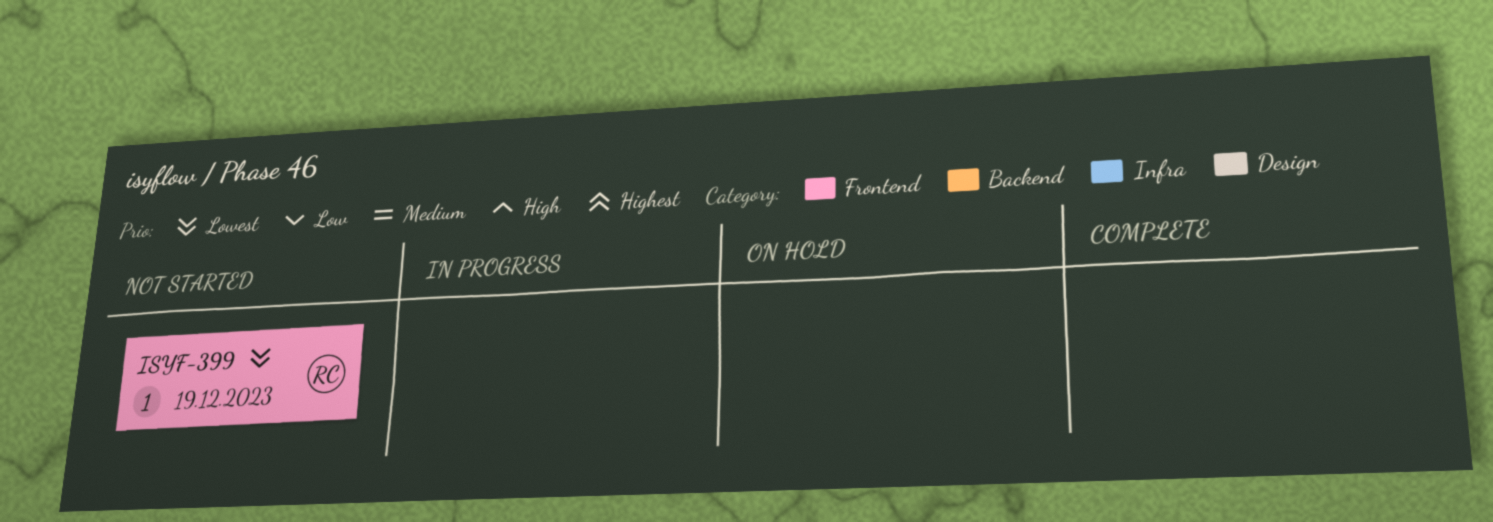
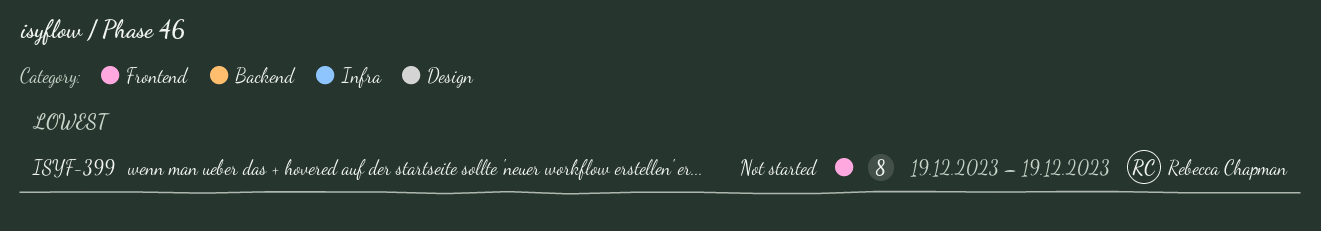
ISYF-399, estimate: 1 -> 8

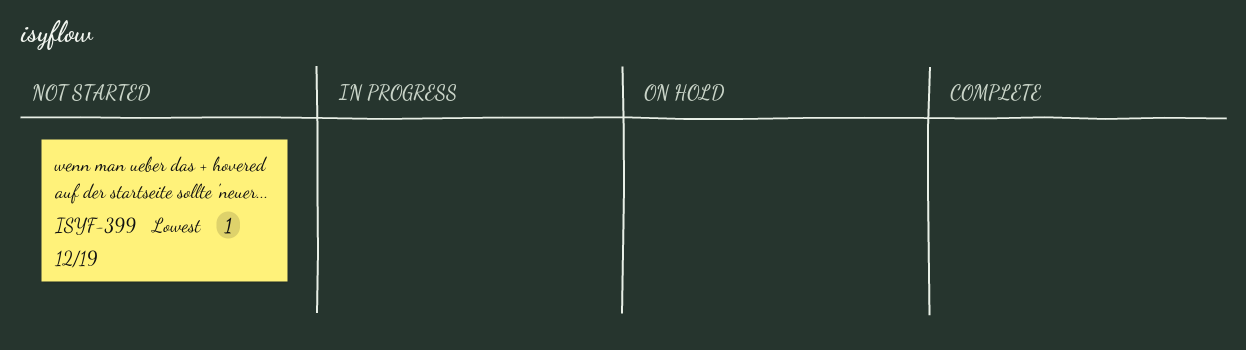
ISYF-399, estimate: 8 -> 1

